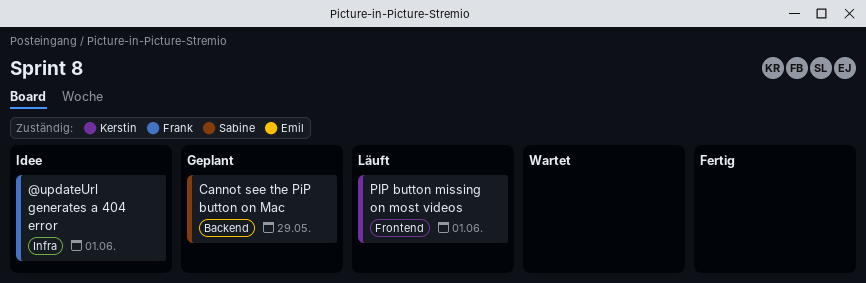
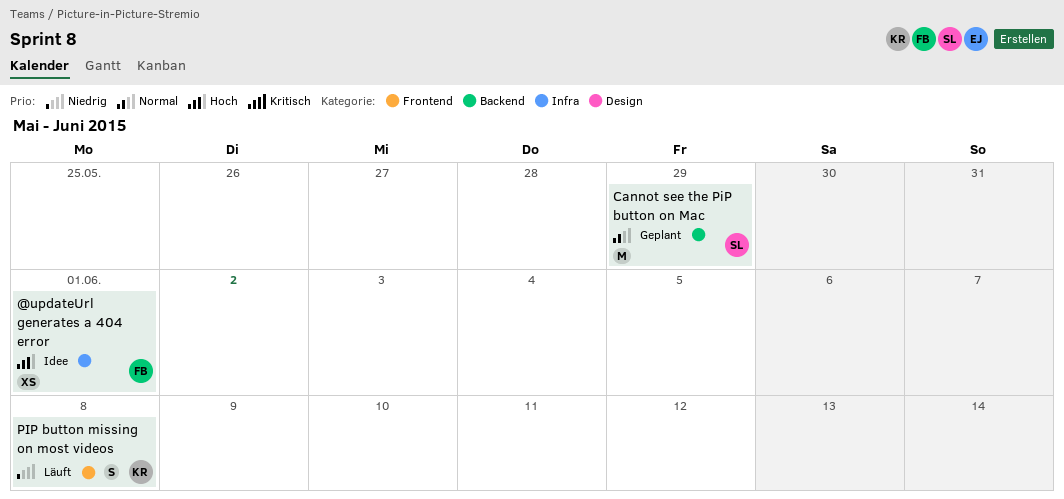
PIP button missing on most videos, due: Jun 1 -> Jun 8

